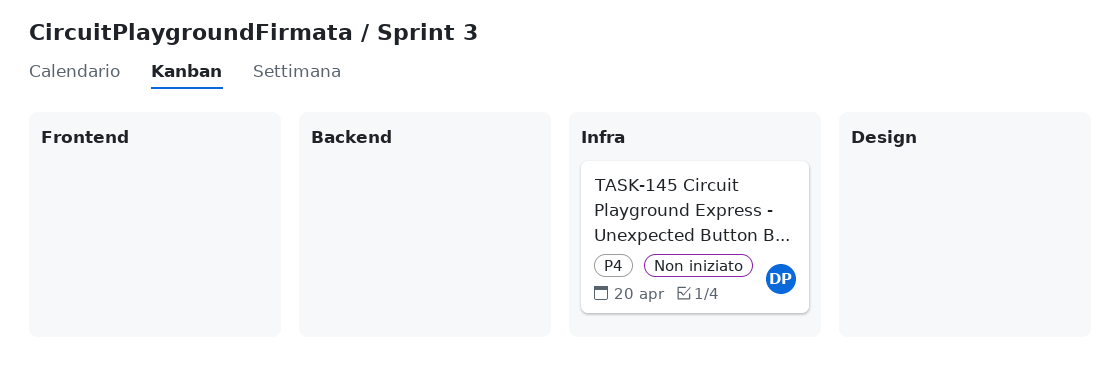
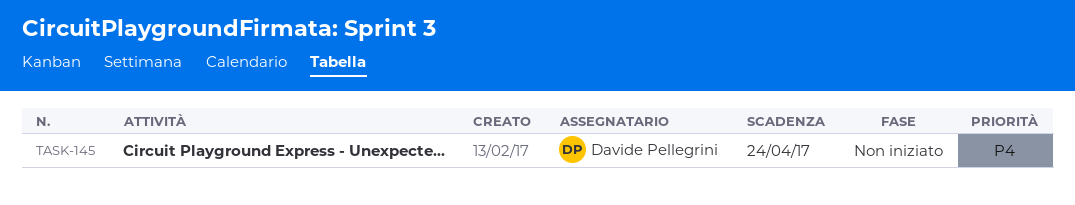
TASK-145, due: Apr 20 -> Apr 24

